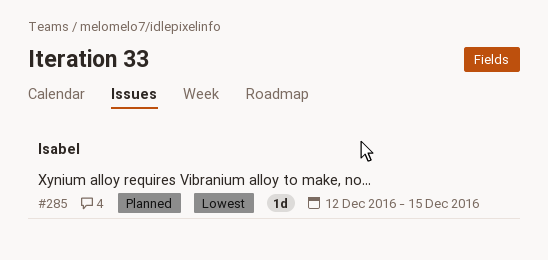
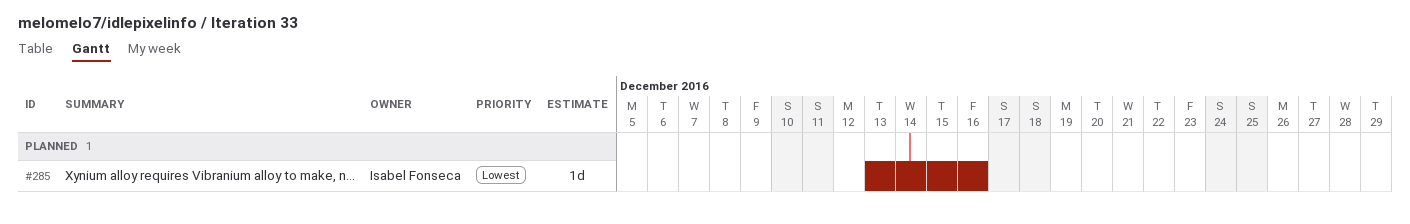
#285, start: Dec 12 -> Dec 13
#285, due: Dec 15 -> Dec 16

